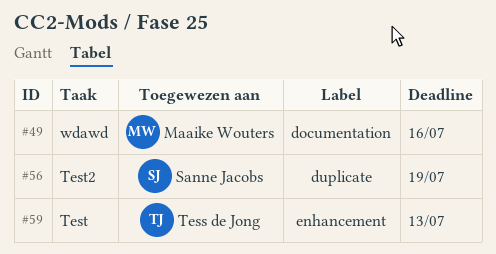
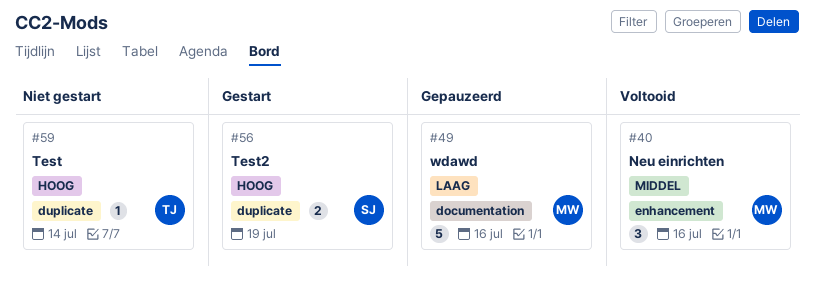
#40: none -> present
#59, label: enhancement -> duplicate
#59, due: Jul 13 -> Jul 14

